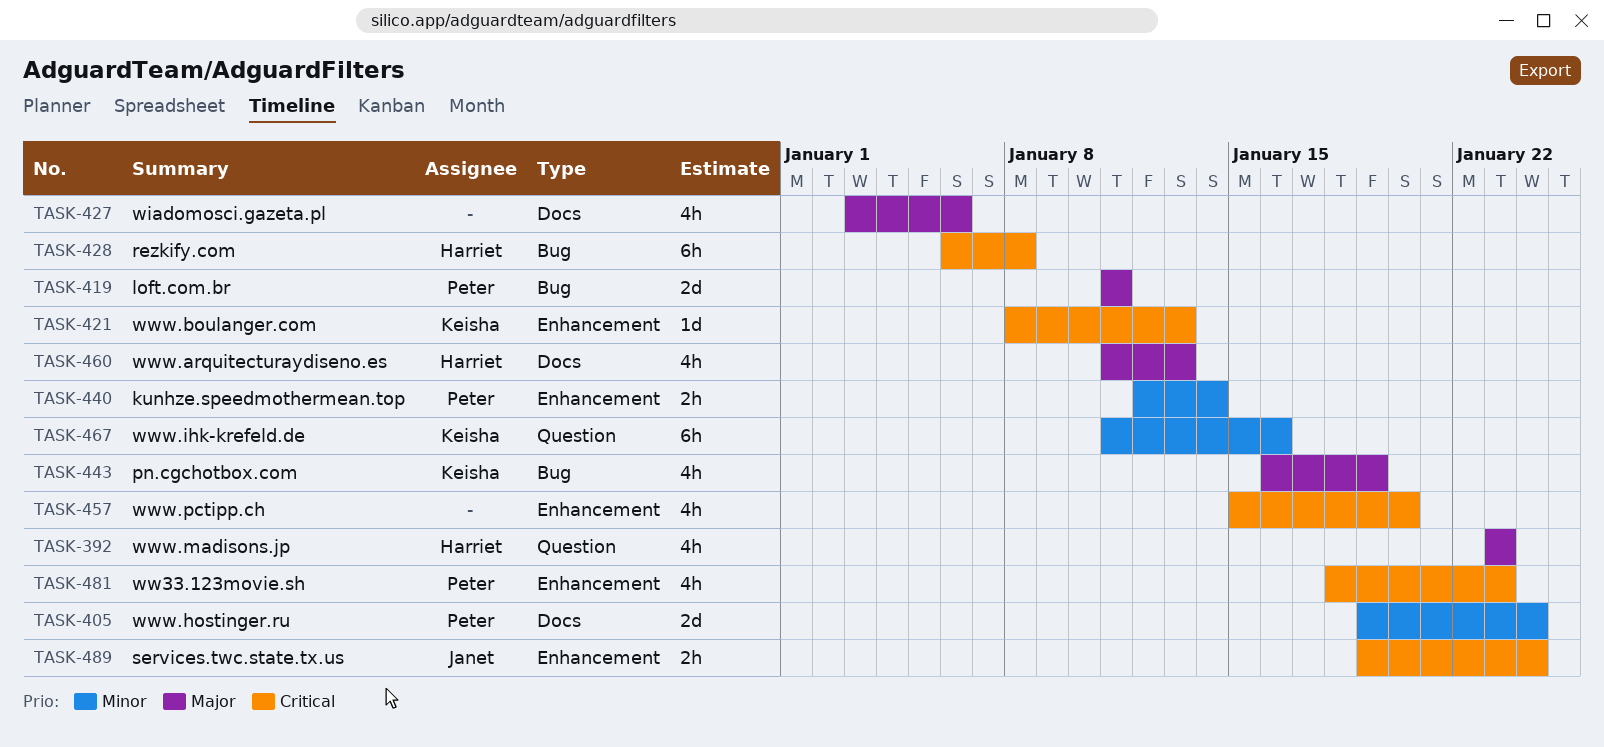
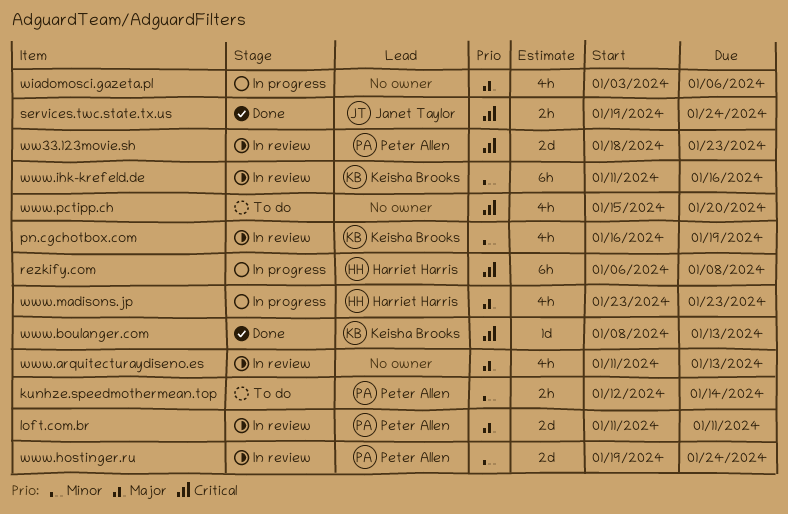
pn.cgchotbox.com, priority: Major -> Minor
ww33.123movie.sh, estimate: 4h -> 2d
www.arquitecturaydiseno.es, owner: Harriet Harris -> none

